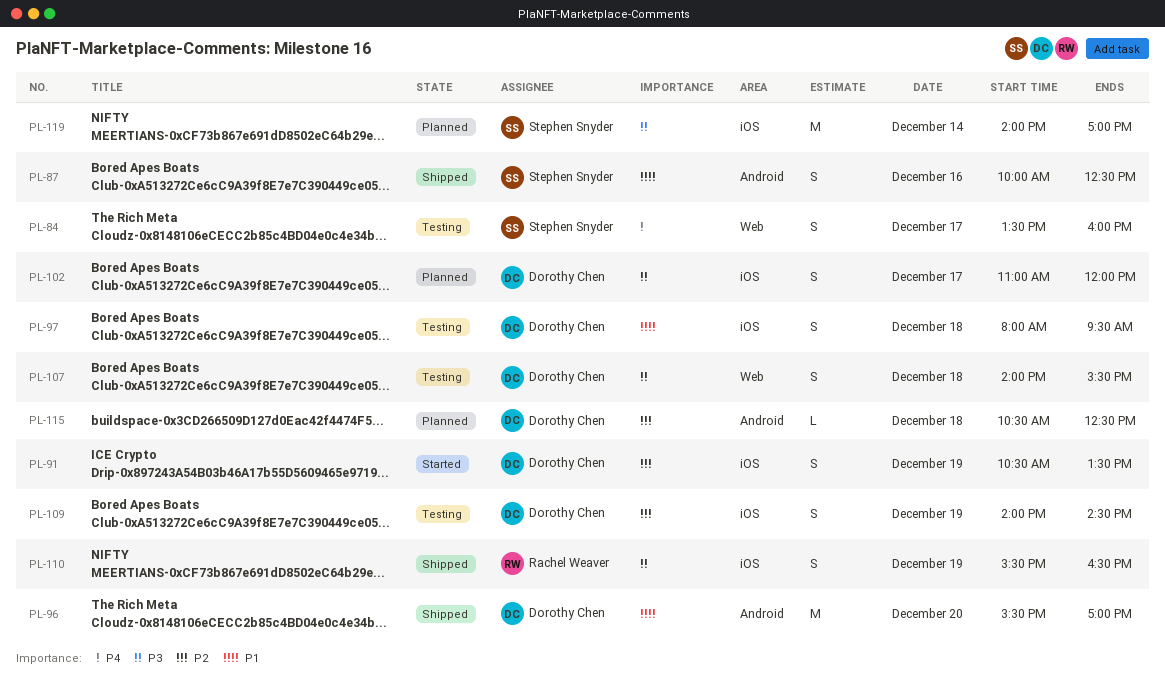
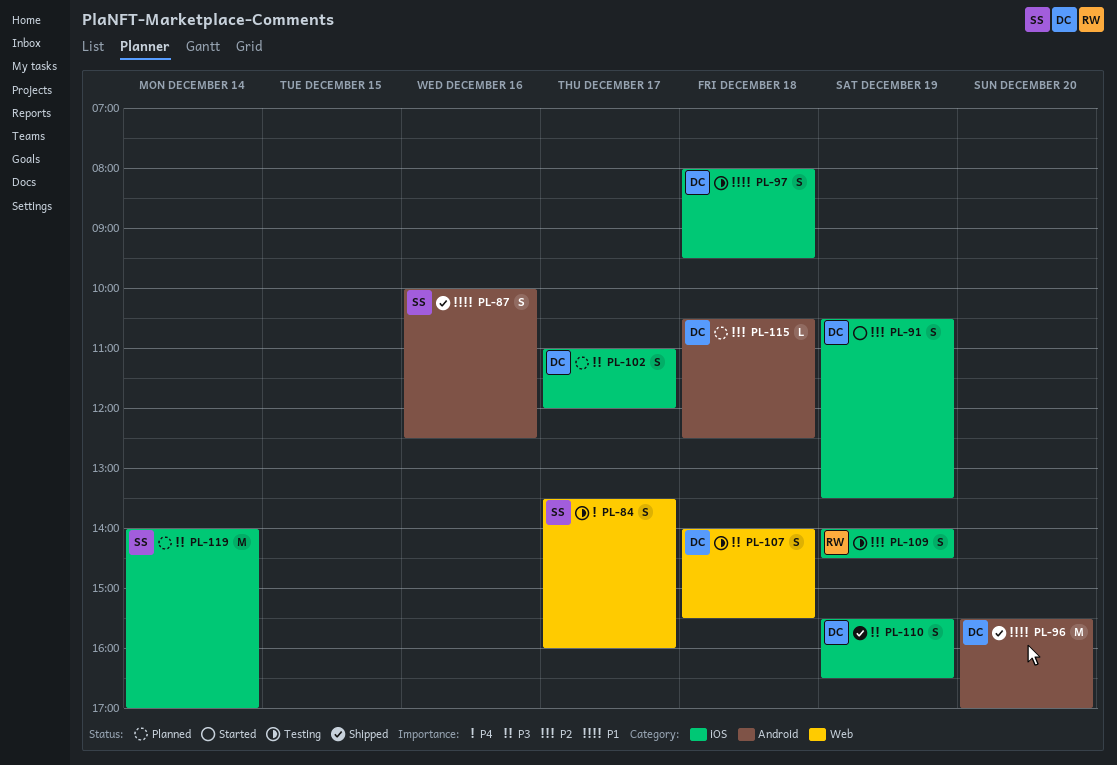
PL-109, owner: Dorothy Chen -> Rachel Weaver
PL-110, owner: Rachel Weaver -> Dorothy Chen

